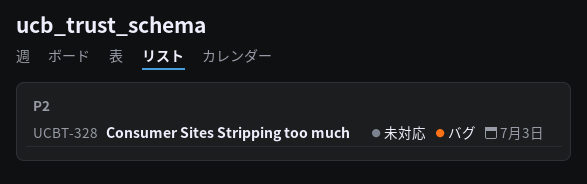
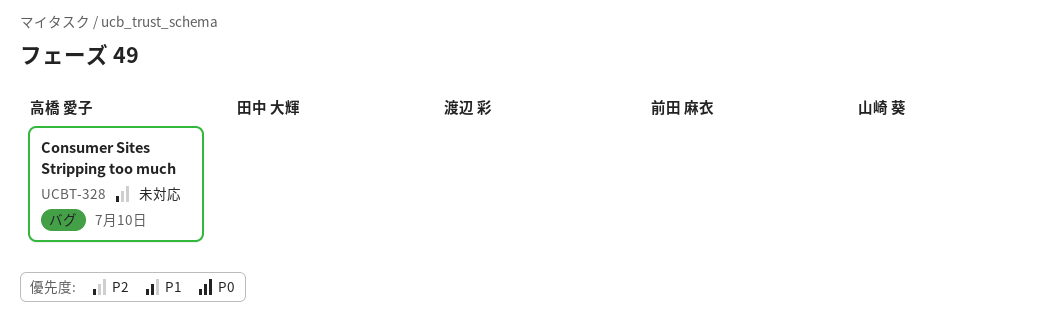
UCBT-328, due: Jul 3 -> Jul 10

